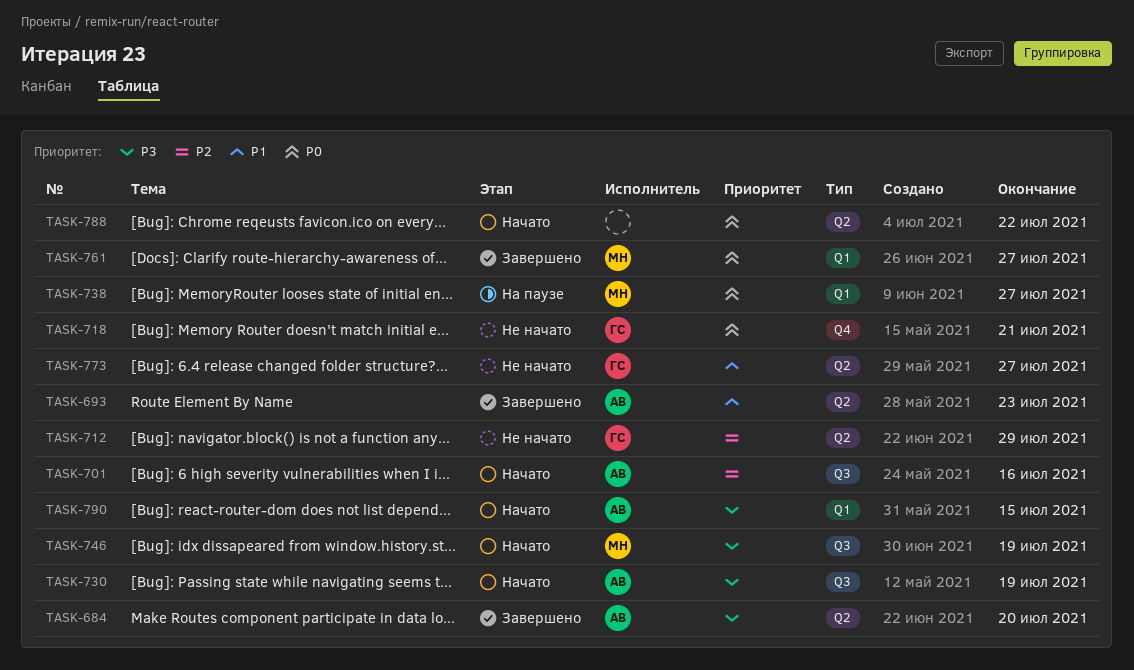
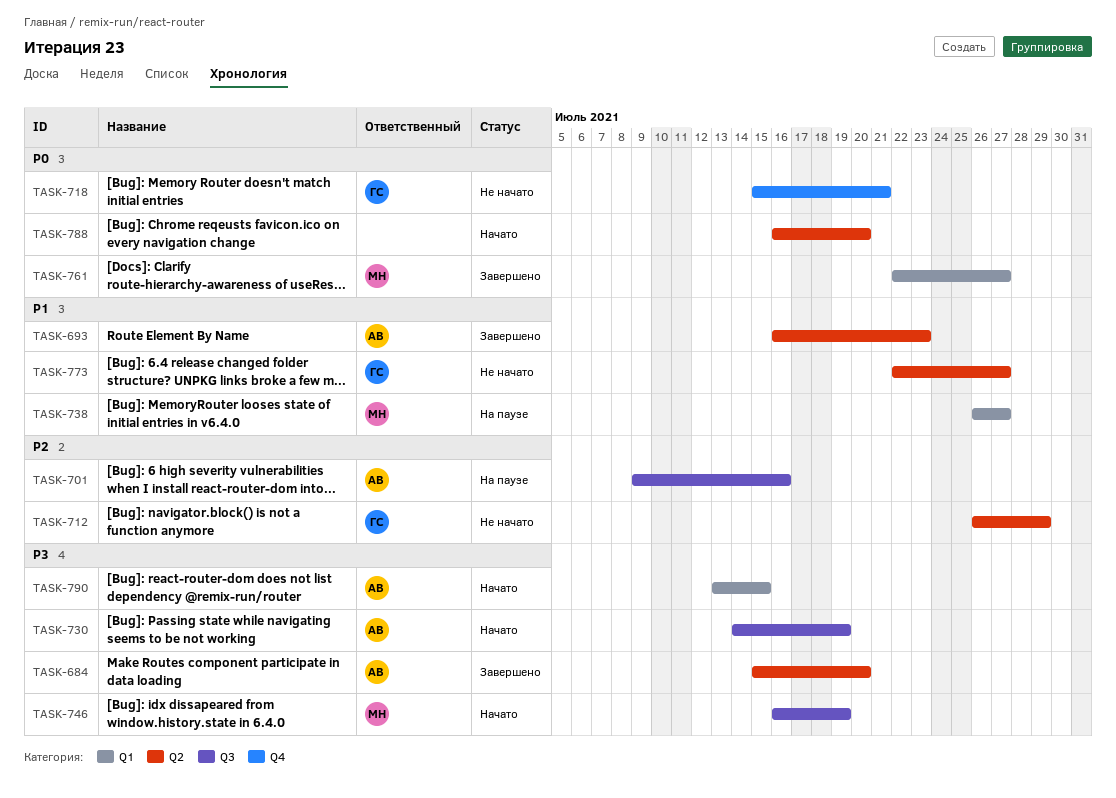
TASK-701, status: Начато -> На паузе
TASK-738, priority: P0 -> P1
TASK-788, due: Jul 22 -> Jul 20

